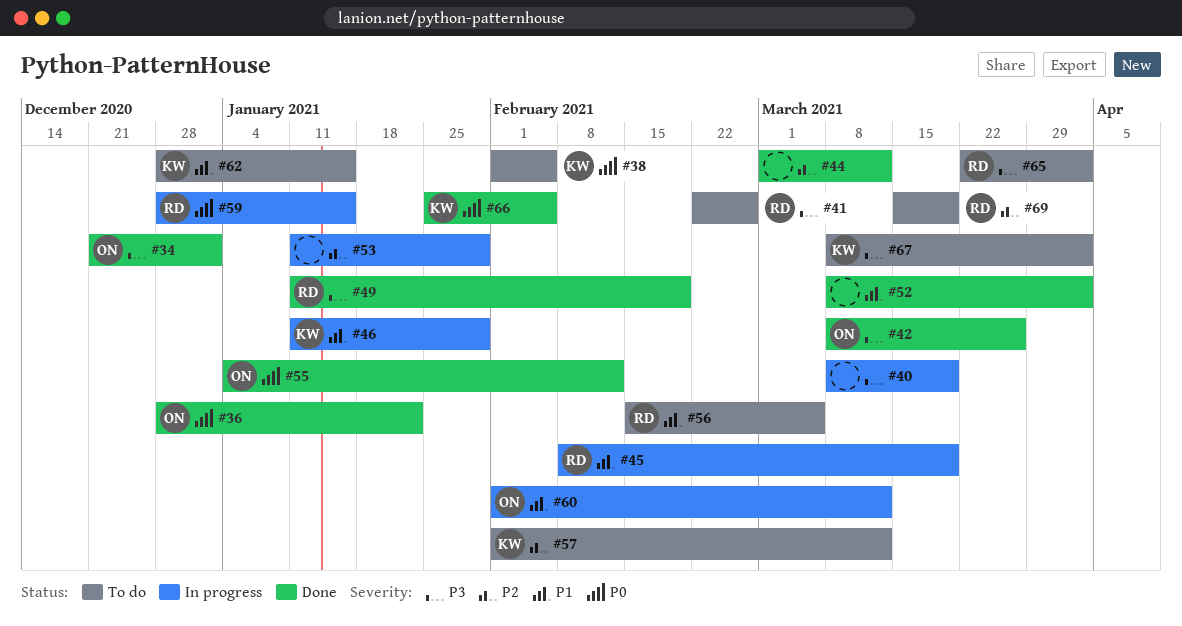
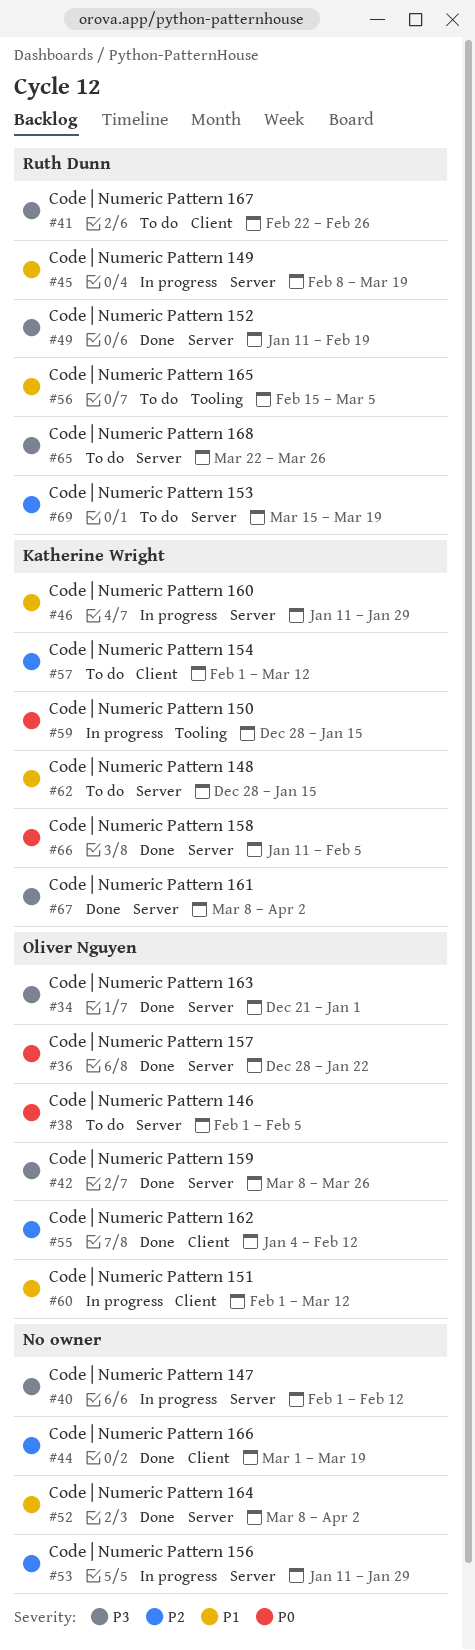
#38, owner: Katherine Wright -> Oliver Nguyen
#40, start: Mar 8 -> Feb 1
#40, due: Mar 19 -> Feb 12
#44, due: Mar 12 -> Mar 19
#55, priority: P0 -> P2
#59, owner: Ruth Dunn -> Katherine Wright
#65, due: Apr 2 -> Mar 26
#66, start: Jan 25 -> Jan 11
#67, status: To do -> Done

